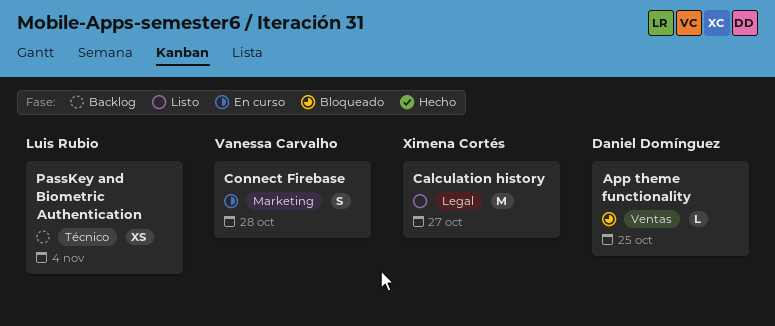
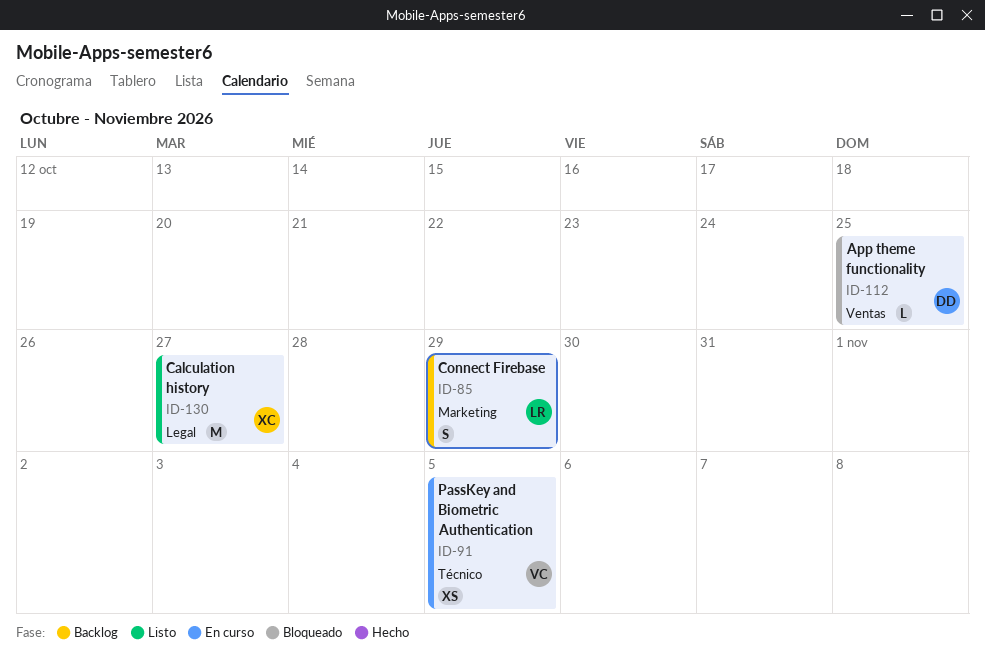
Connect Firebase, status: En curso -> Backlog
Connect Firebase, owner: Vanessa Carvalho -> Luis Rubio
Connect Firebase, due: Oct 28 -> Oct 29
PassKey and Biometric Authentication, status: Backlog -> En curso
PassKey and Biometric Authentication, owner: Luis Rubio -> Vanessa Carvalho
PassKey and Biometric Authentication, due: Nov 4 -> Nov 5

